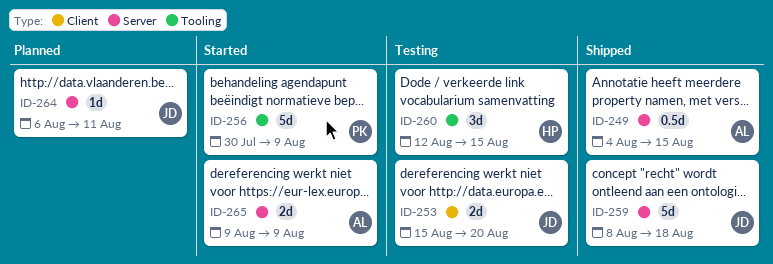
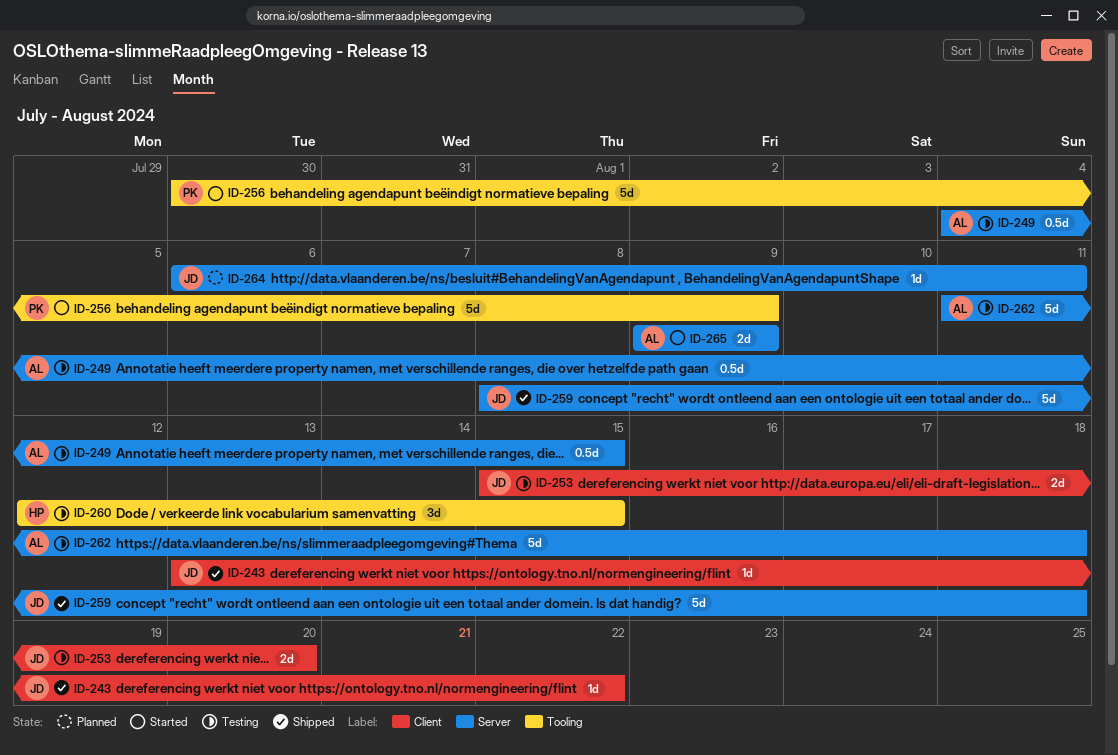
ID-243: none -> present
ID-249, status: Shipped -> Testing
ID-262: none -> present

